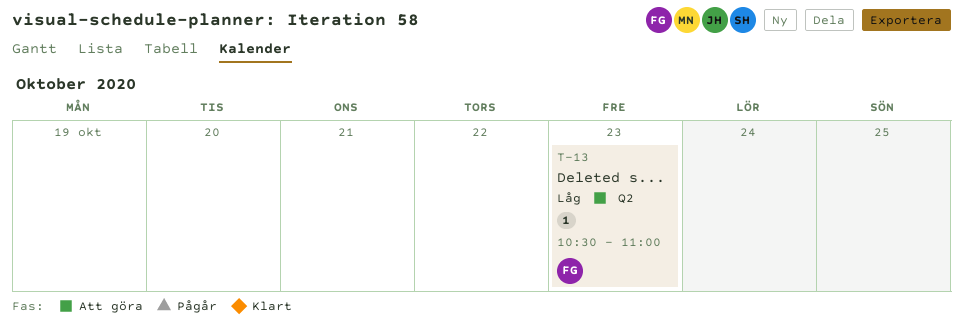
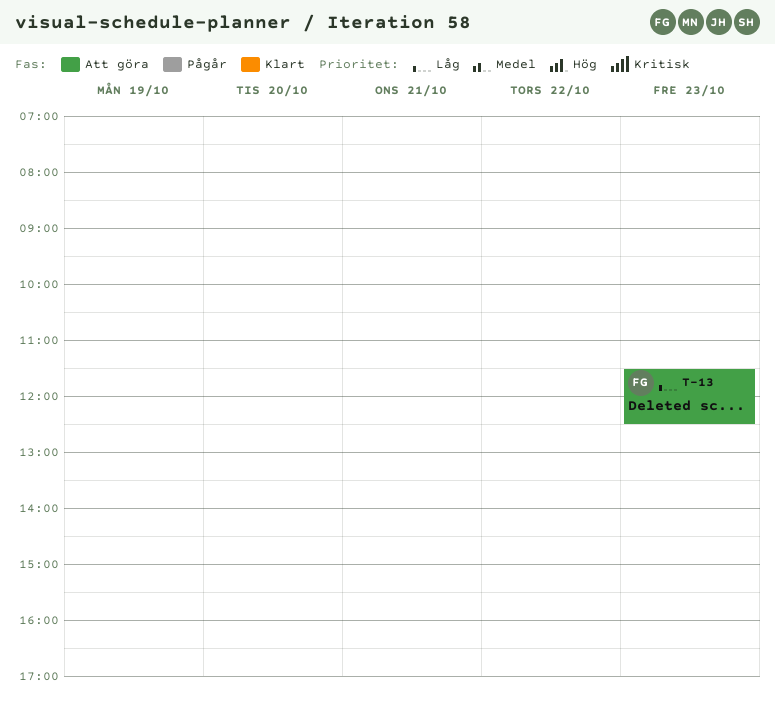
T-13, begins: 10:30 -> 11:30
T-13, ends: 11:00 -> 12:30

